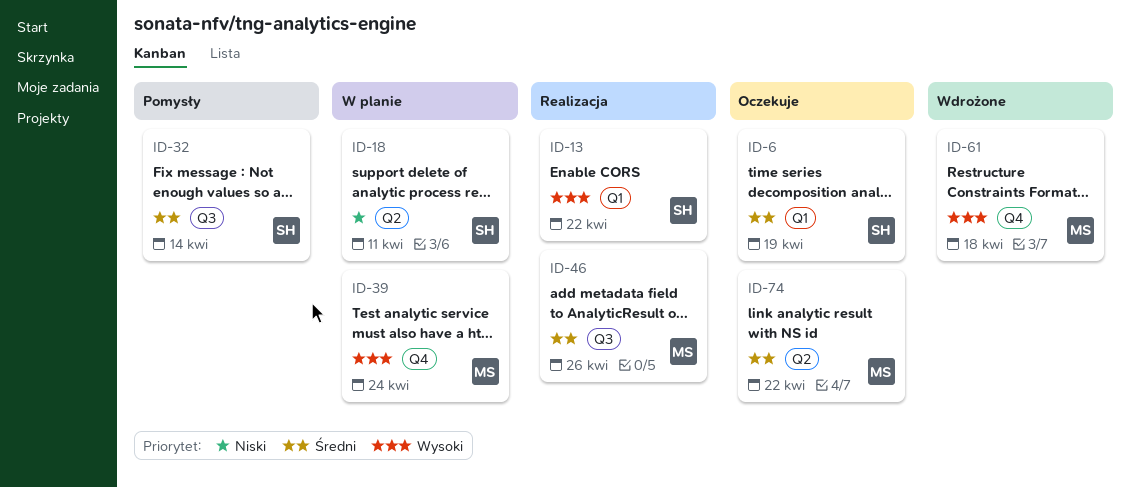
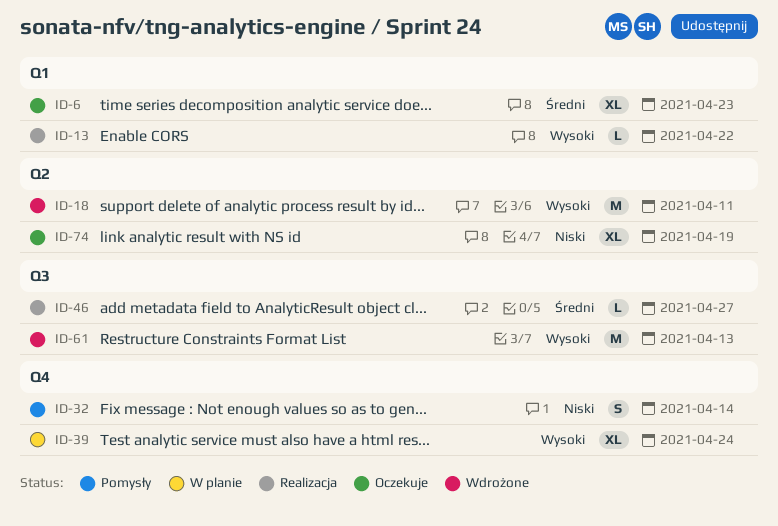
ID-6, due: Apr 19 -> Apr 23
ID-18, status: W planie -> Wdrożone
ID-18, priority: Niski -> Wysoki
ID-32, priority: Średni -> Niski
ID-32, label: Q3 -> Q4
ID-46, due: Apr 26 -> Apr 27
ID-61, label: Q4 -> Q3
ID-61, due: Apr 18 -> Apr 13
ID-74, priority: Średni -> Niski
ID-74, due: Apr 22 -> Apr 19

